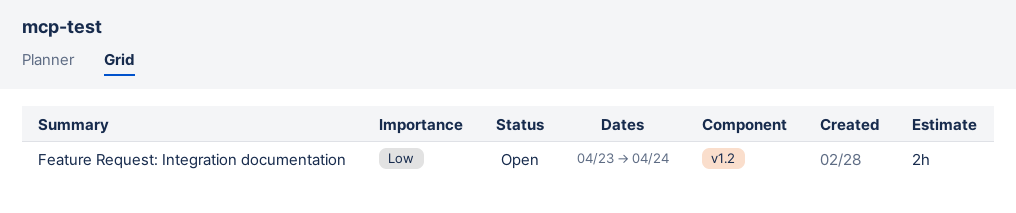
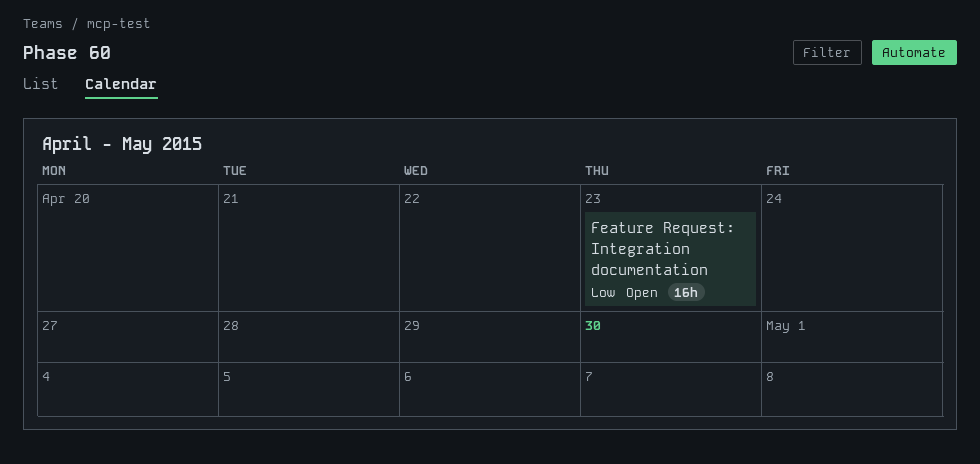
Feature Request: Integration documentation, estimate: 2h -> 16h
Feature Request: Integration documentation, due: Apr 24 -> Apr 23

